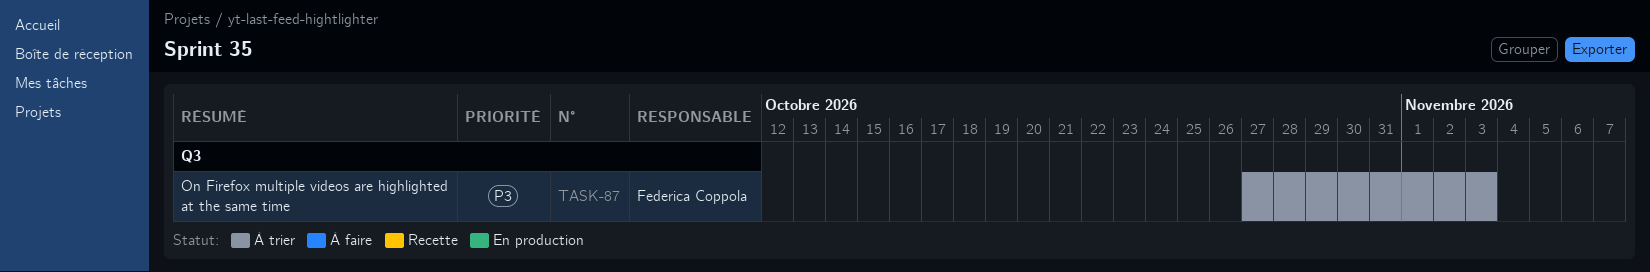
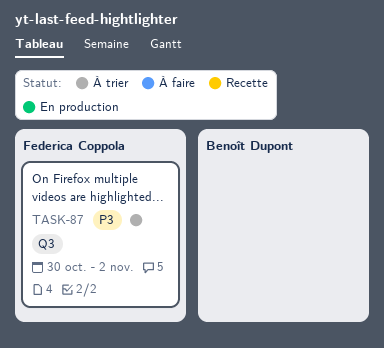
TASK-87, start: Oct 27 -> Oct 30
TASK-87, due: Nov 3 -> Nov 2

